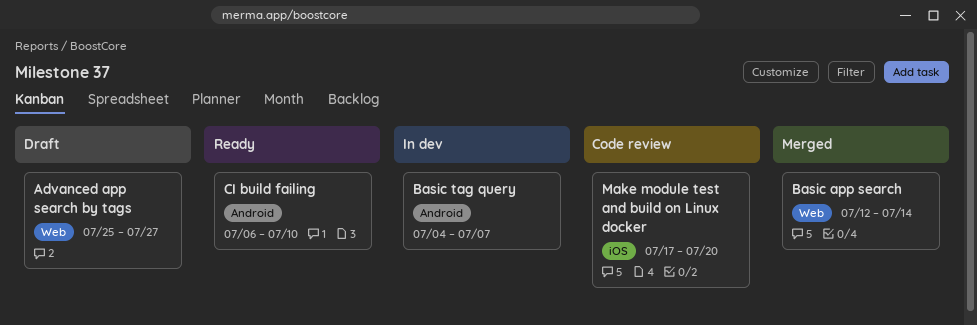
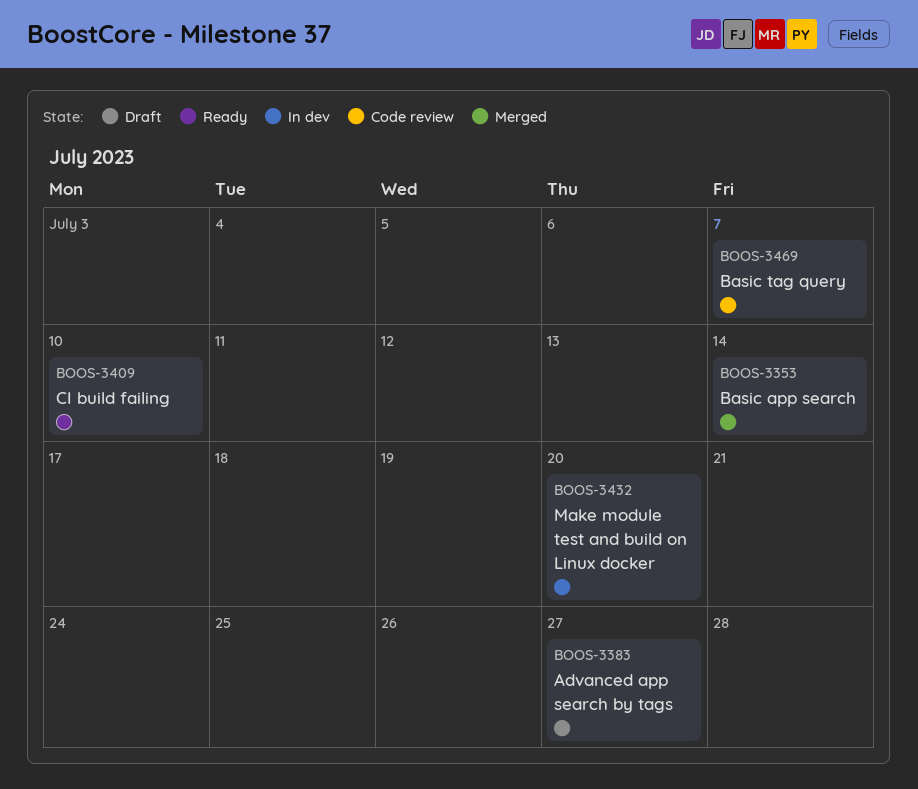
Basic tag query, status: In dev -> Code review
Make module test and build on Linux docker, status: Code review -> In dev

